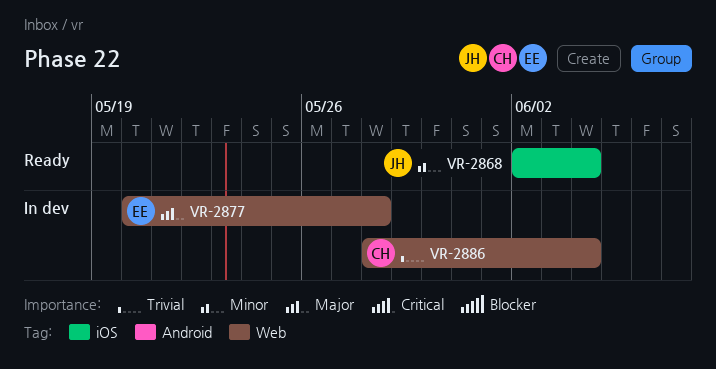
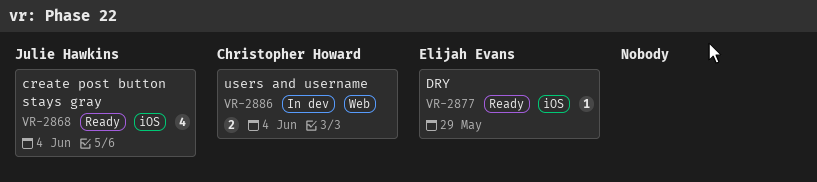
VR-2877, status: In dev -> Ready
VR-2877, label: Web -> iOS
VR-2877, due: May 28 -> May 29

